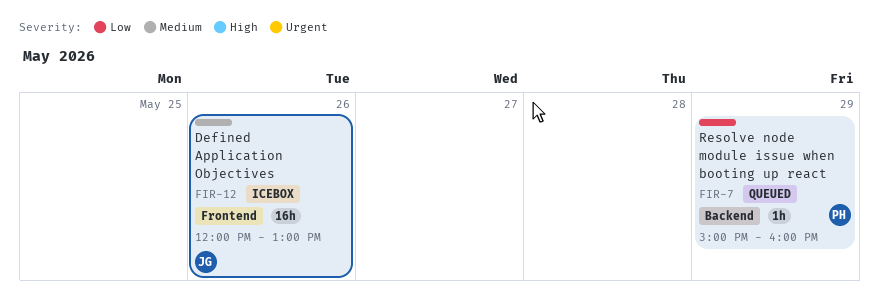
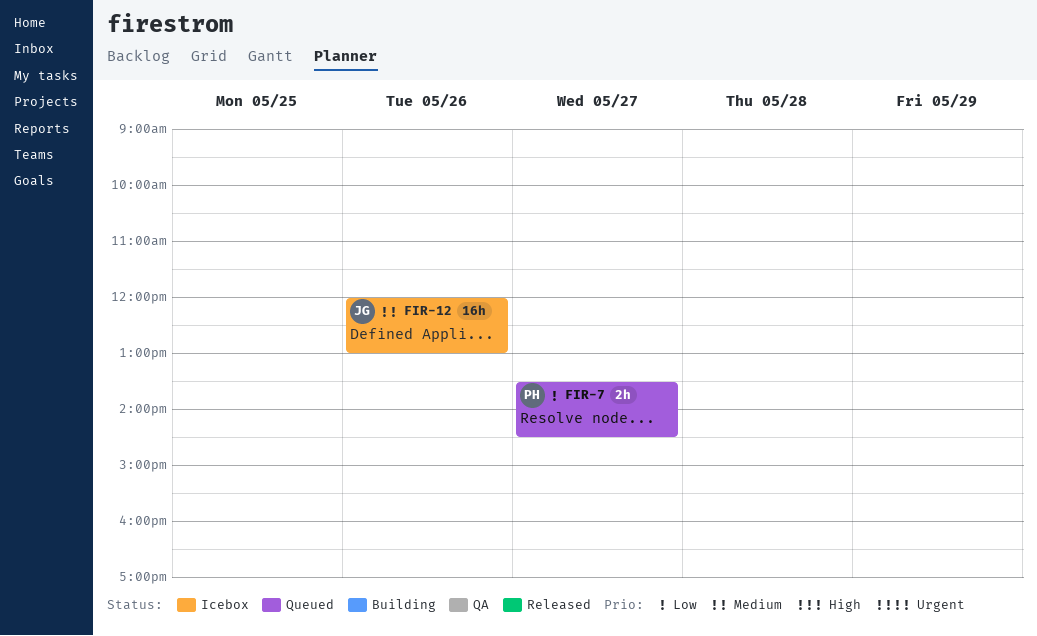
FIR-7, estimate: 1h -> 2h
FIR-7, day: May 29 -> May 27
FIR-7, begins: 15:00 -> 13:30
FIR-7, ends: 16:00 -> 14:30

